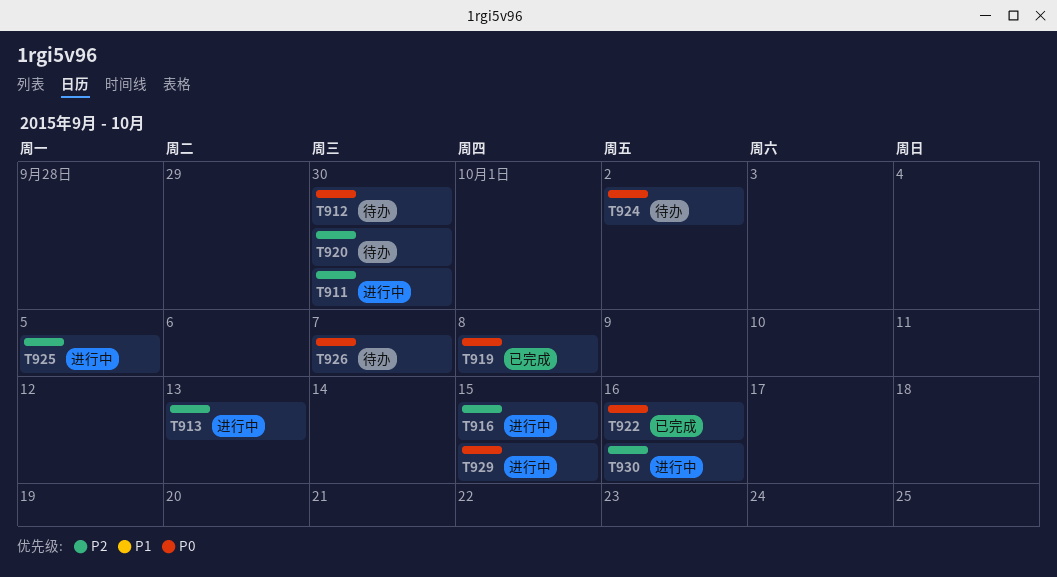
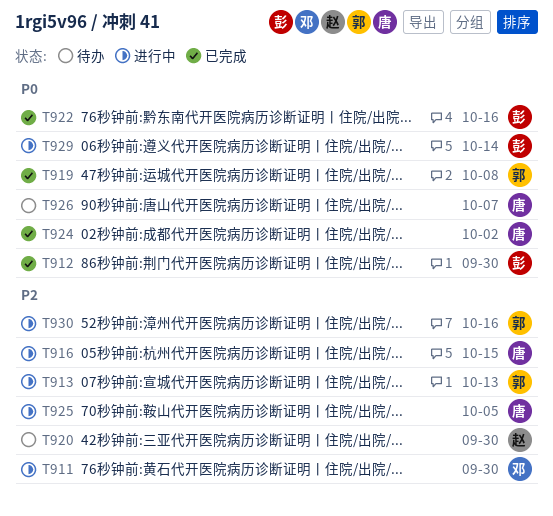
T912, status: 待办 -> 已完成
T924, status: 待办 -> 已完成
T929, due: Oct 15 -> Oct 14

